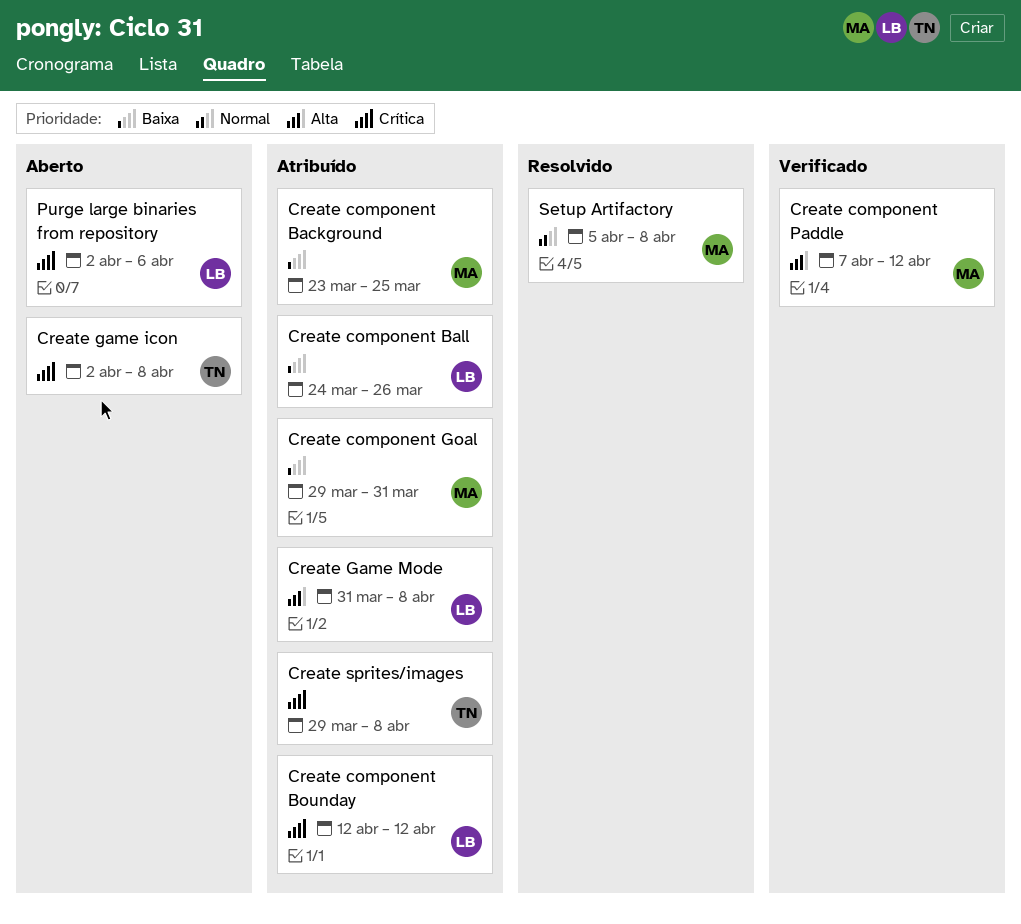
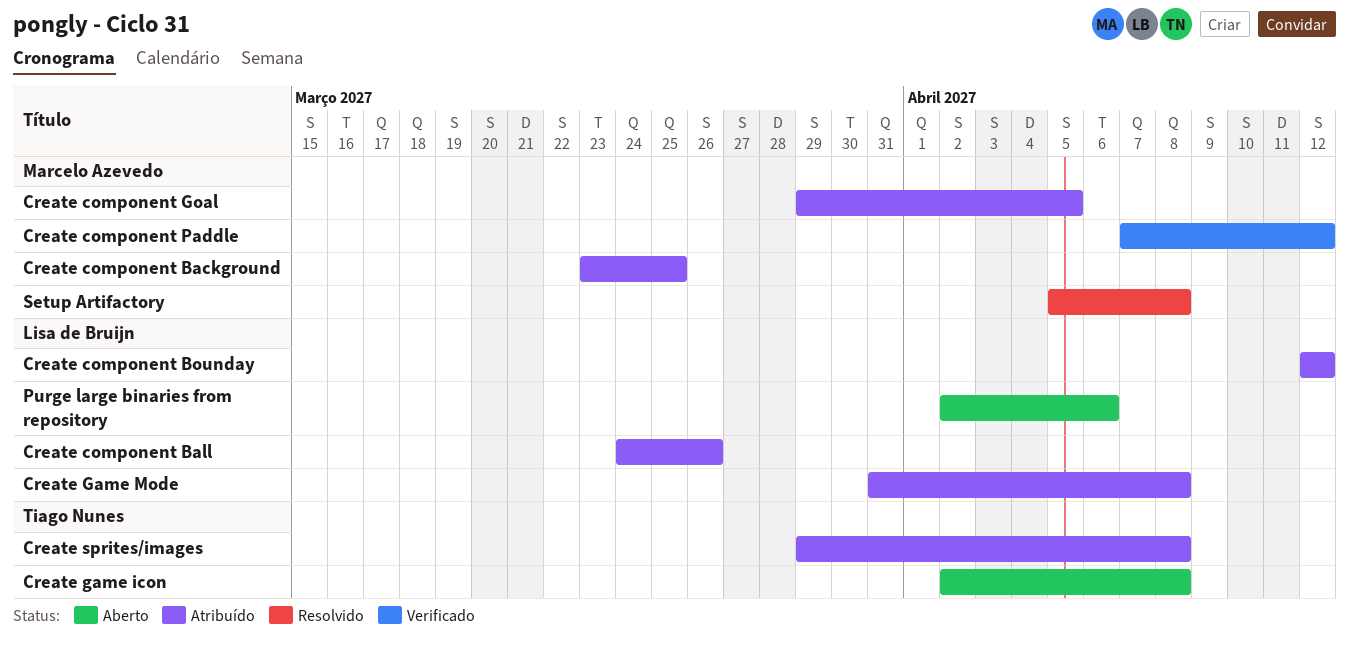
Create component Goal, due: Mar 31 -> Apr 5

